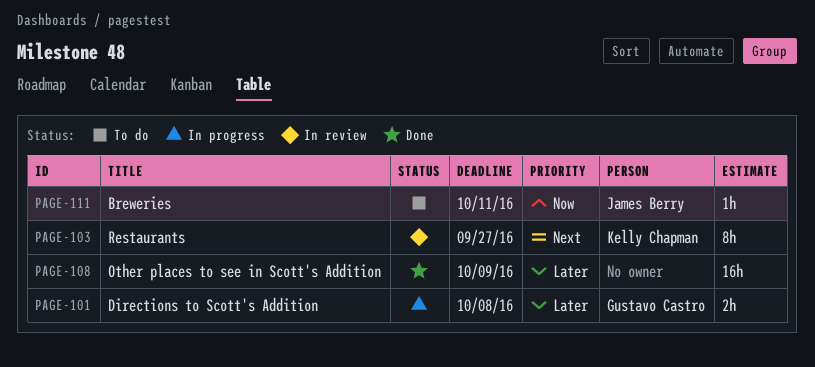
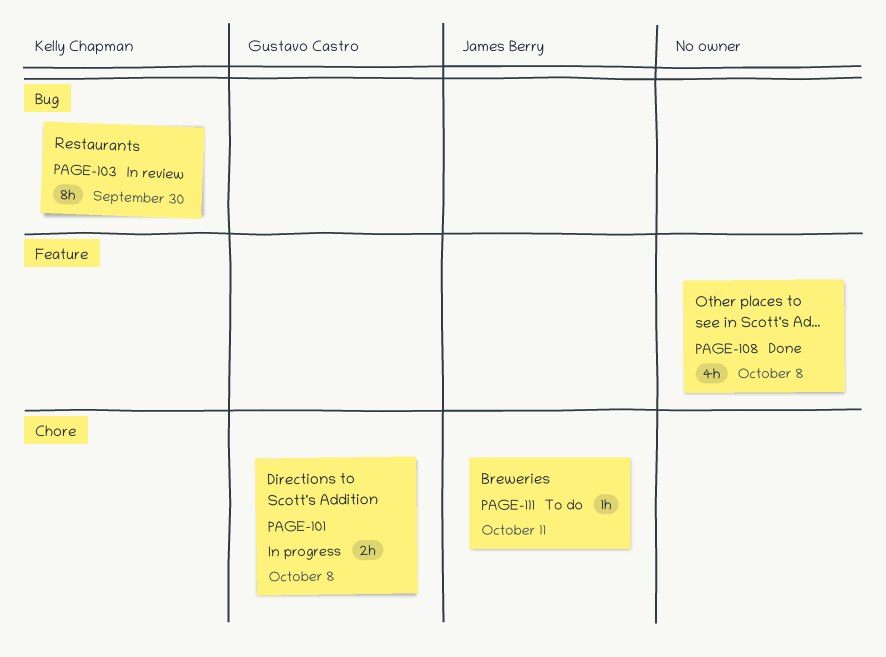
PAGE-103, due: Sep 27 -> Sep 30
PAGE-108, estimate: 16h -> 4h
PAGE-108, due: Oct 9 -> Oct 8

